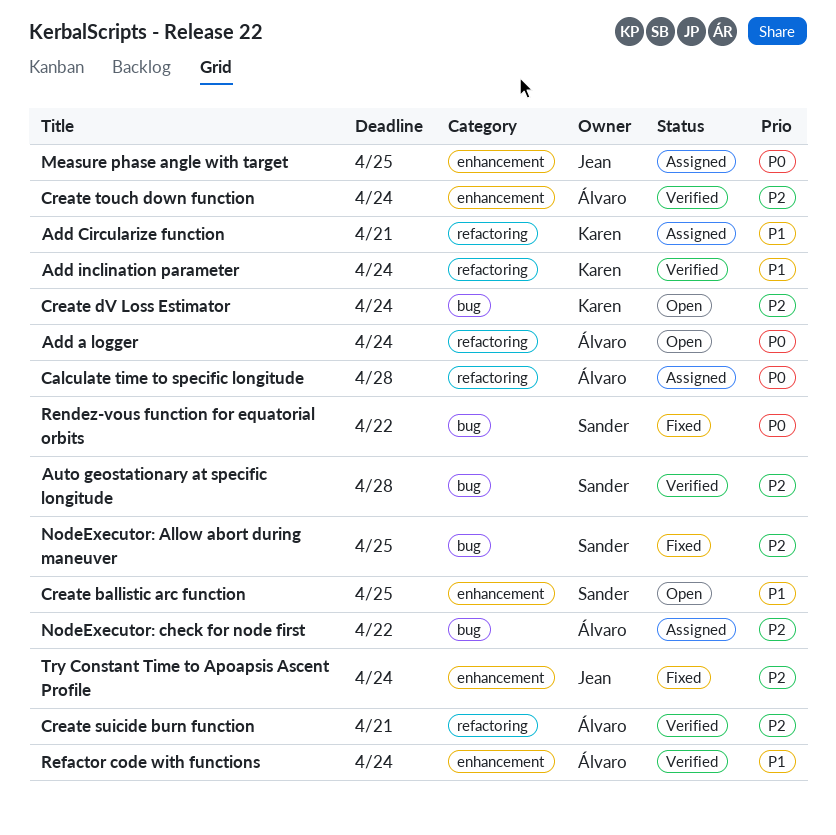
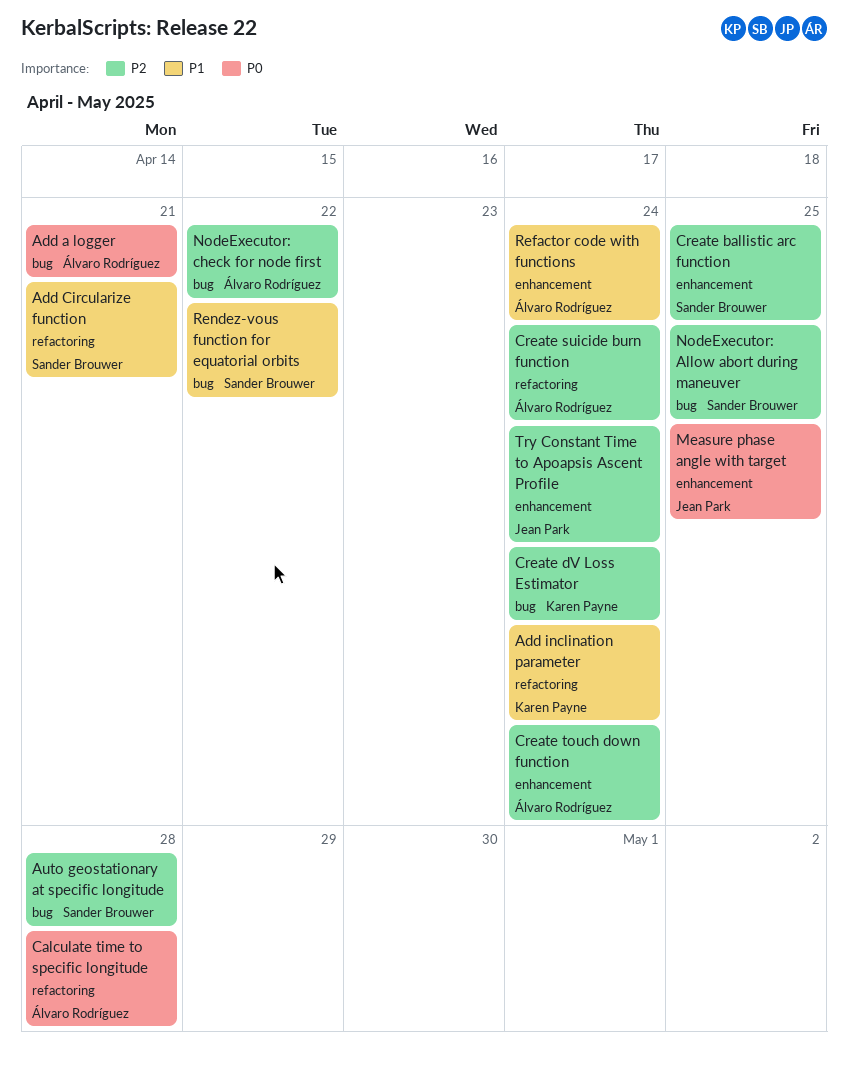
Add a logger, label: refactoring -> bug
Add a logger, due: Apr 24 -> Apr 21
Add Circularize function, owner: Karen Payne -> Sander Brouwer
Create ballistic arc function, priority: P1 -> P2
Create suicide burn function, due: Apr 21 -> Apr 24
Rendez-vous function for equatorial orbits, priority: P0 -> P1

